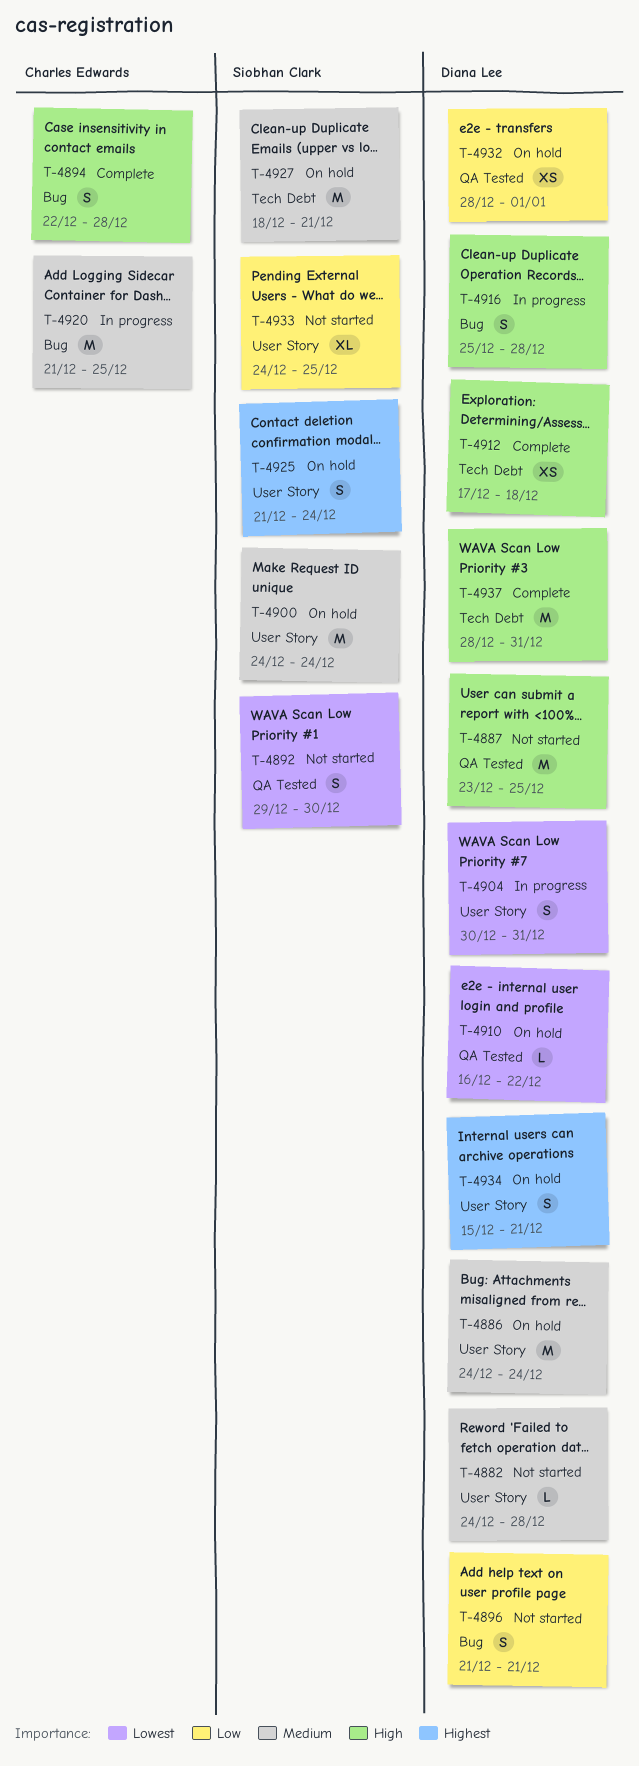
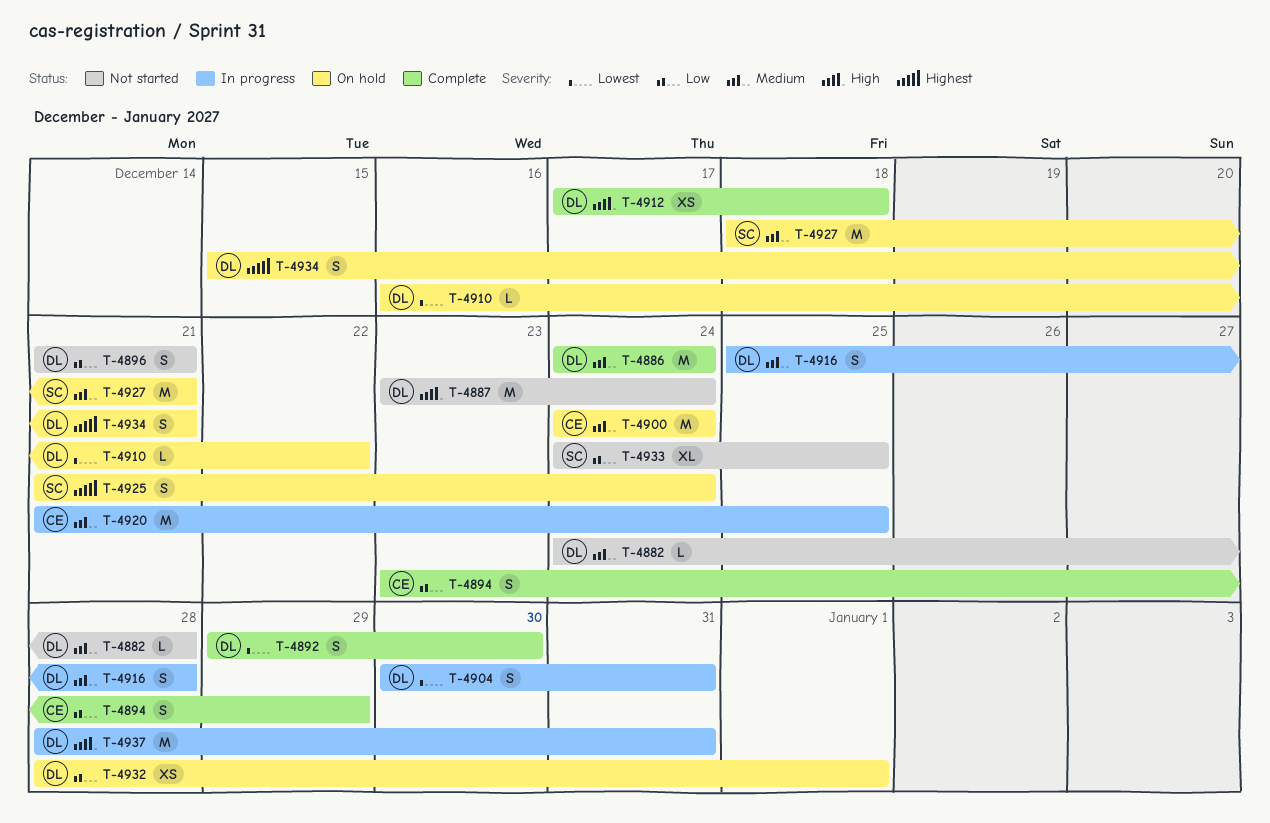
T-4886, status: On hold -> Complete
T-4887, due: Dec 25 -> Dec 24
T-4892, status: Not started -> Complete
T-4892, owner: Siobhan Clark -> Diana Lee
T-4894, priority: High -> Low
T-4894, start: Dec 22 -> Dec 23
T-4894, due: Dec 28 -> Dec 29
T-4900, owner: Siobhan Clark -> Charles Edwards
T-4916, priority: High -> Medium
T-4937, status: Complete -> In progress

